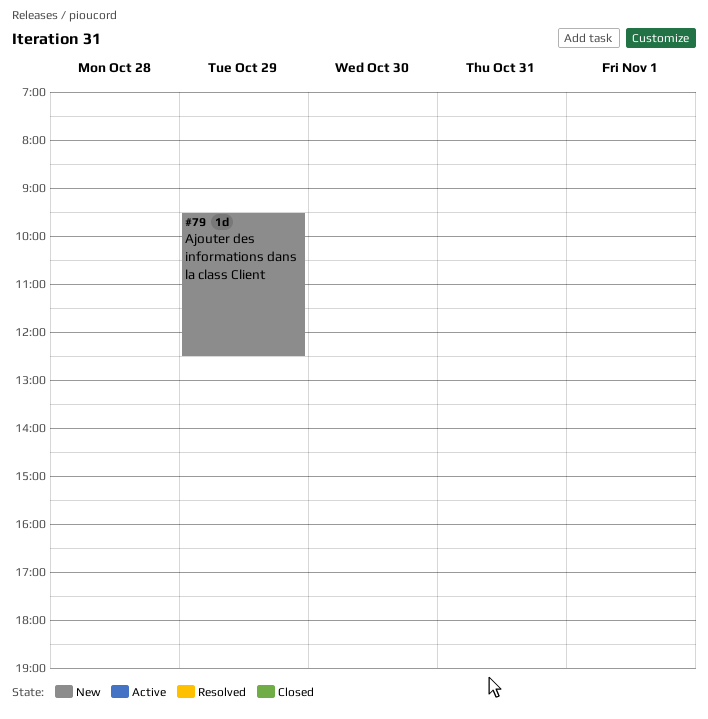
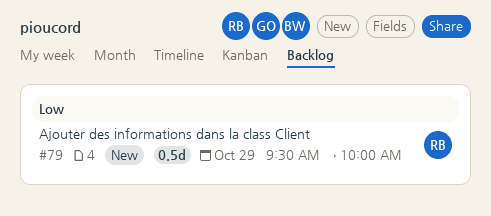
#79, estimate: 1d -> 0.5d
#79, ends: 12:30 -> 10:00

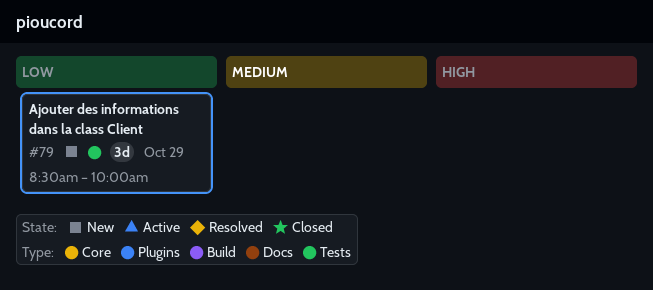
#79, estimate: 0.5d -> 3d
#79, begins: 09:30 -> 08:30

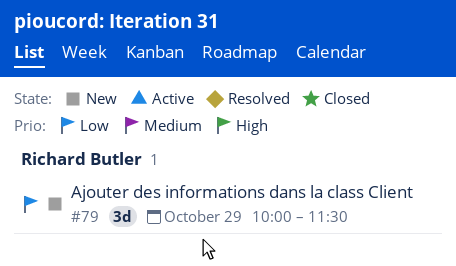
#79, begins: 08:30 -> 10:00
#79, ends: 10:00 -> 11:30

